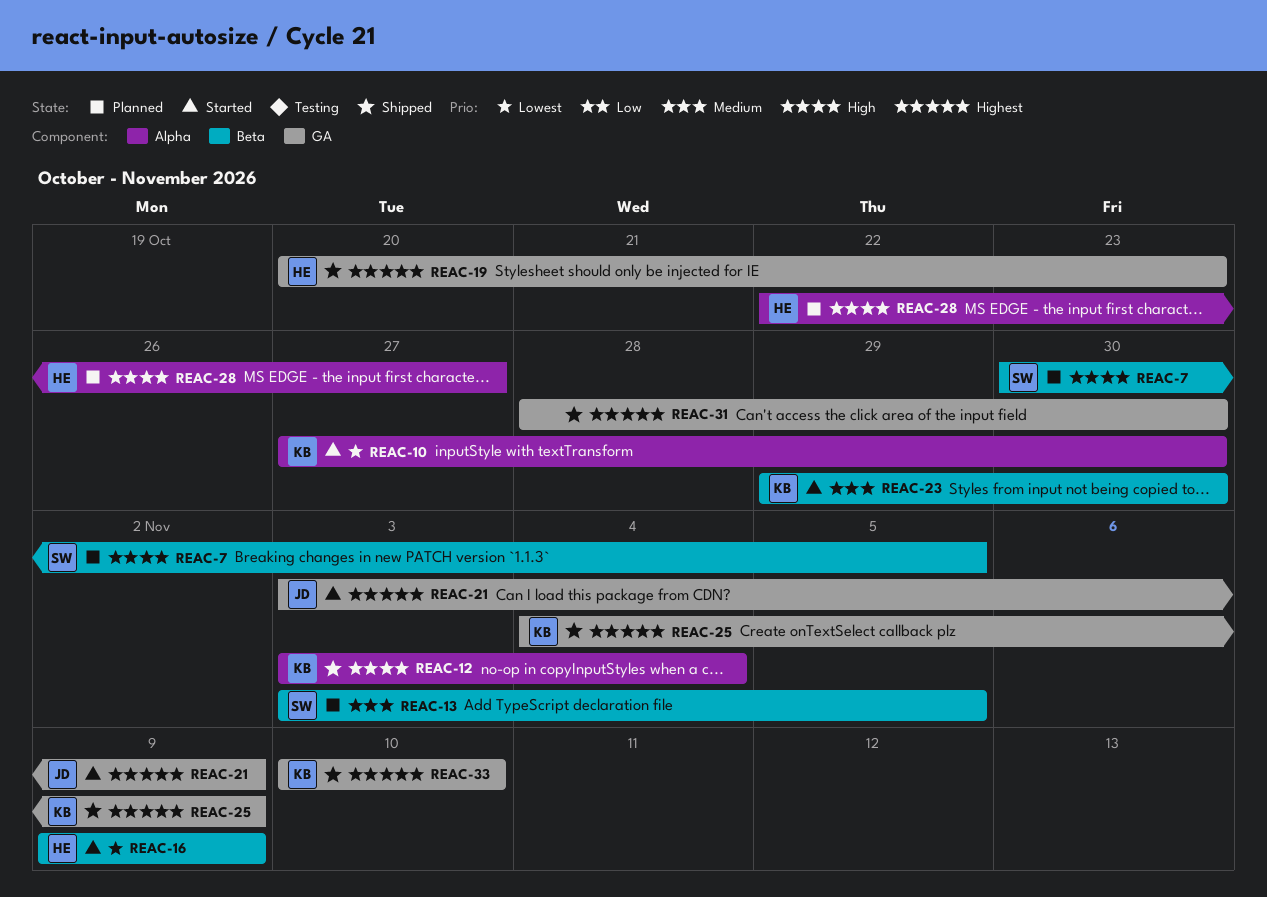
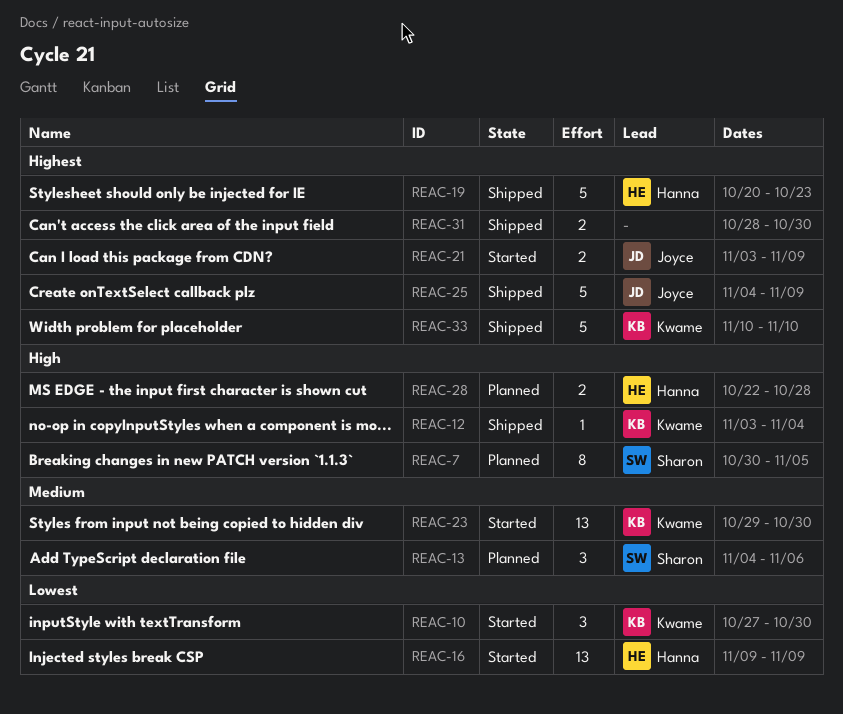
REAC-13, start: Nov 3 -> Nov 4
REAC-13, due: Nov 5 -> Nov 6
REAC-25, owner: Kwame -> Joyce
REAC-28, due: Oct 27 -> Oct 28

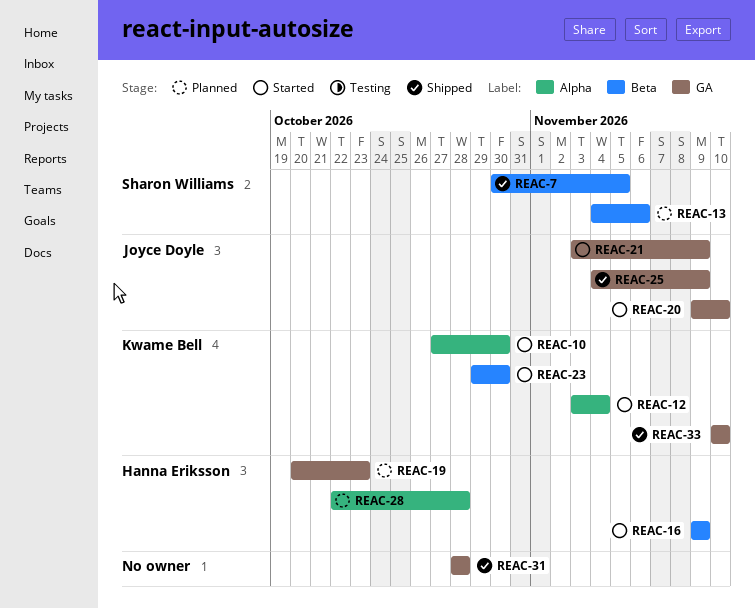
REAC-7, status: Planned -> Shipped
REAC-12, status: Shipped -> Started
REAC-19, status: Shipped -> Planned
REAC-20: none -> present
REAC-31, due: Oct 30 -> Oct 28

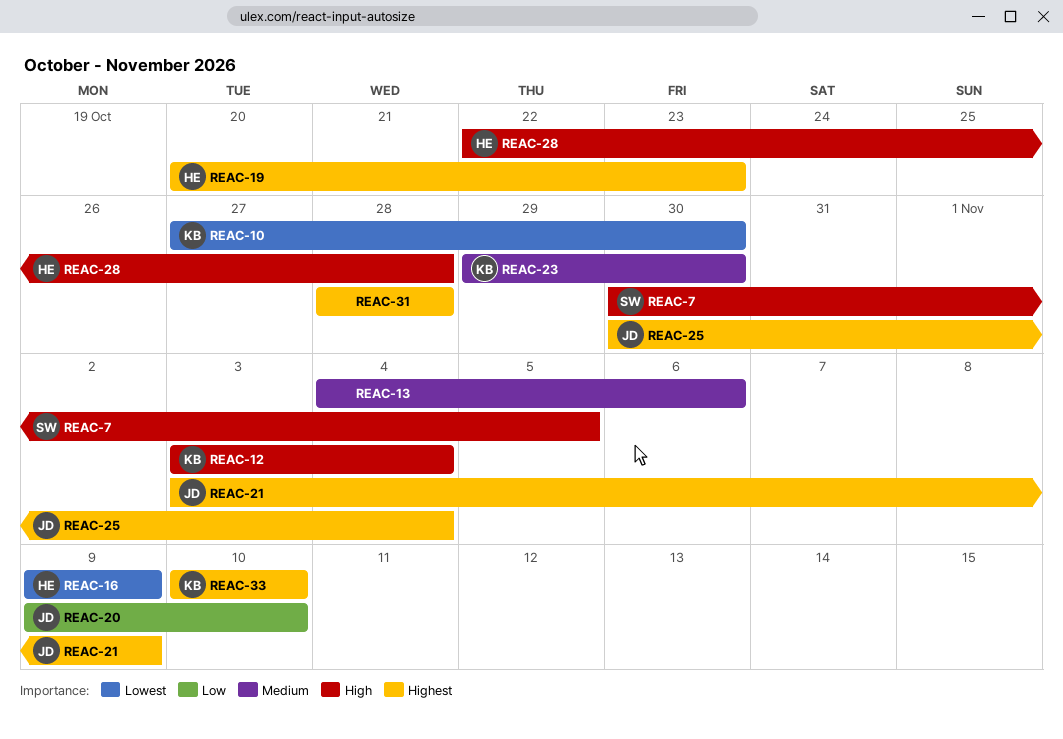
REAC-13, owner: Sharon Williams -> none
REAC-25, start: Nov 4 -> Oct 30
REAC-25, due: Nov 9 -> Nov 4

